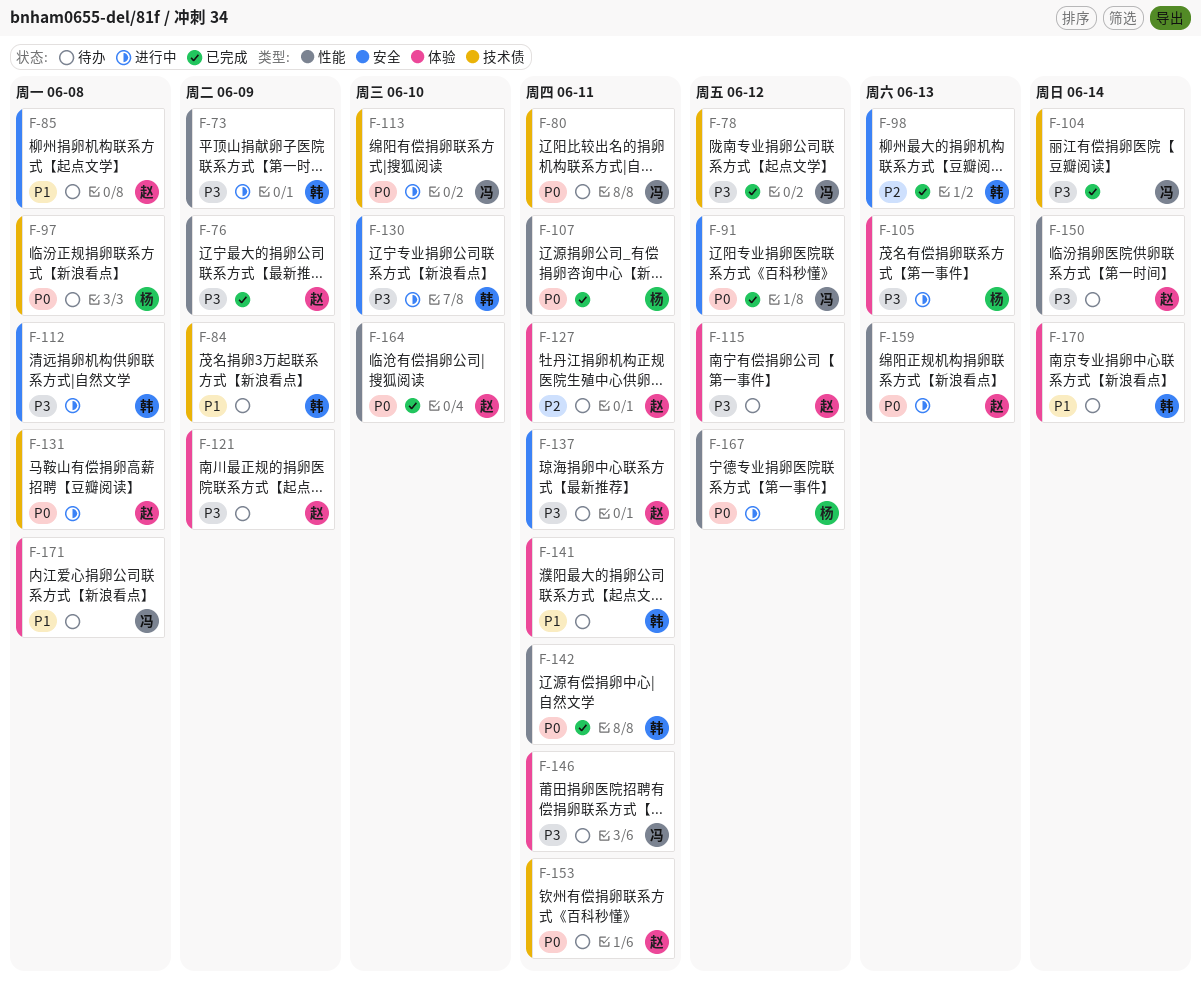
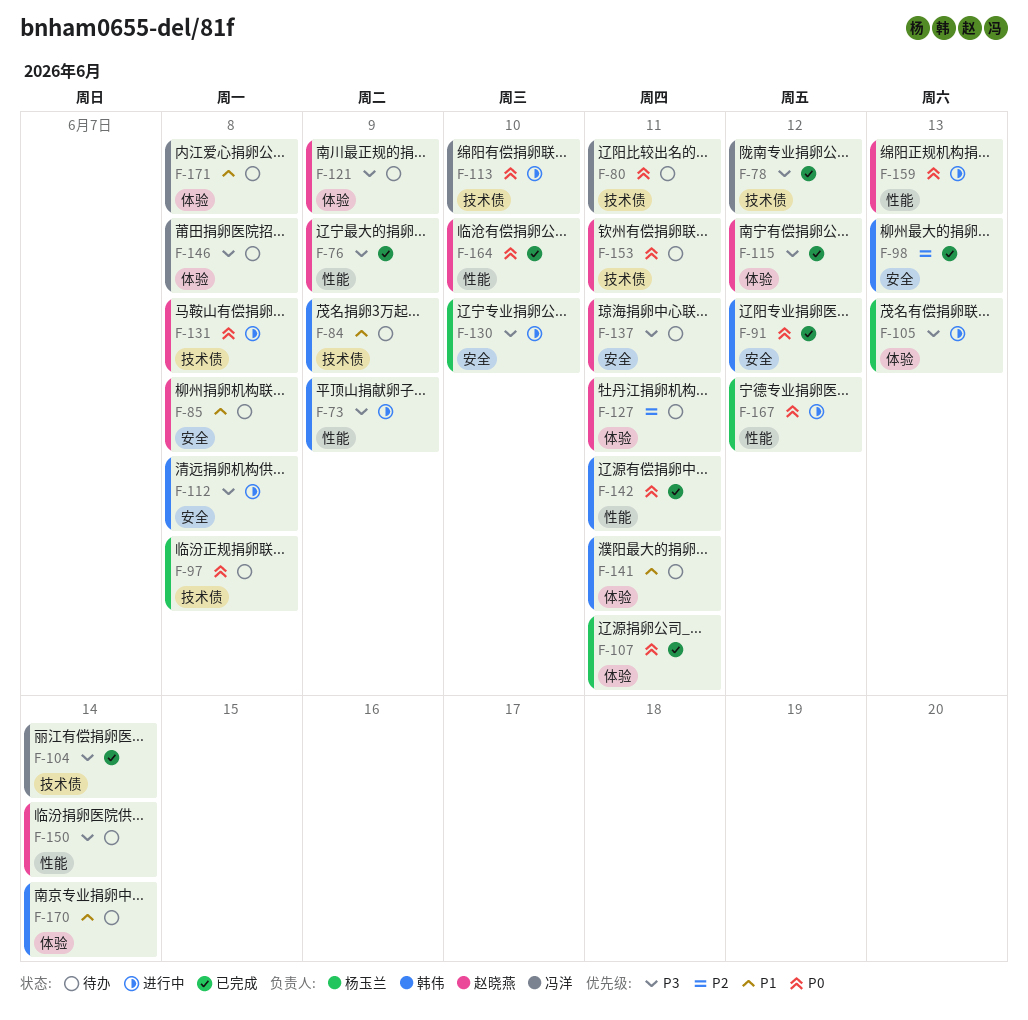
F-91, owner: 冯洋 -> 韩伟
F-107, label: 性能 -> 体验
F-115, status: 待办 -> 已完成
F-130, owner: 韩伟 -> 杨玉兰
F-146, due: Jun 11 -> Jun 8

